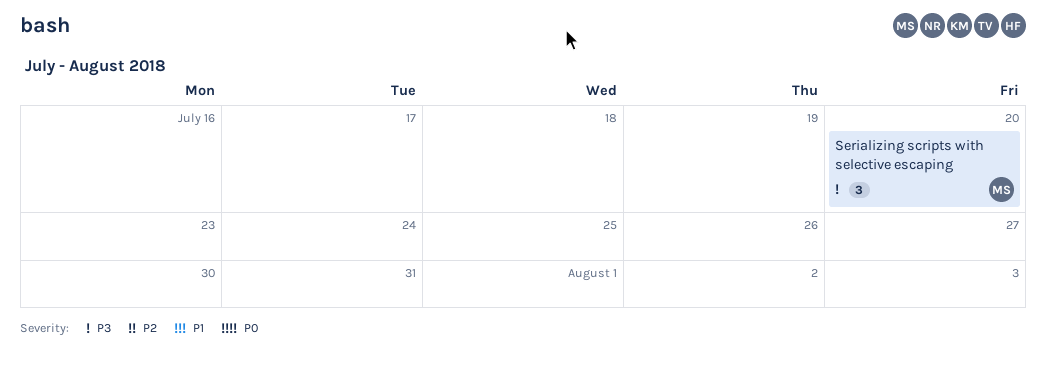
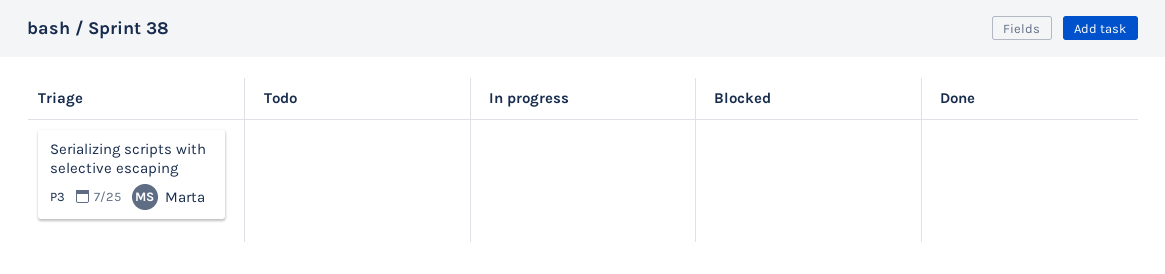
Serializing scripts with selective escaping, due: Jul 20 -> Jul 25

